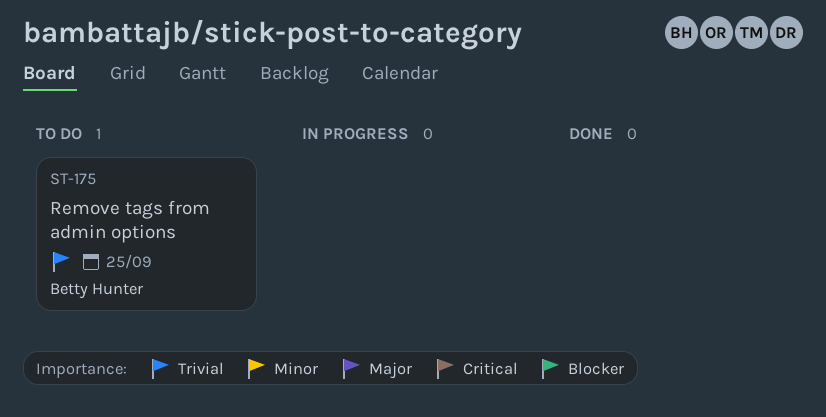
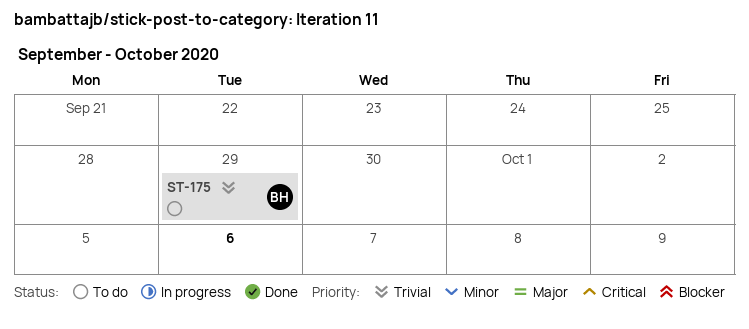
ST-175, due: Sep 25 -> Sep 29

